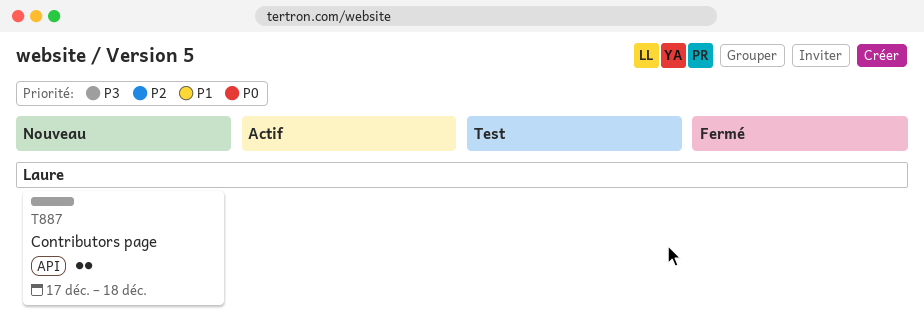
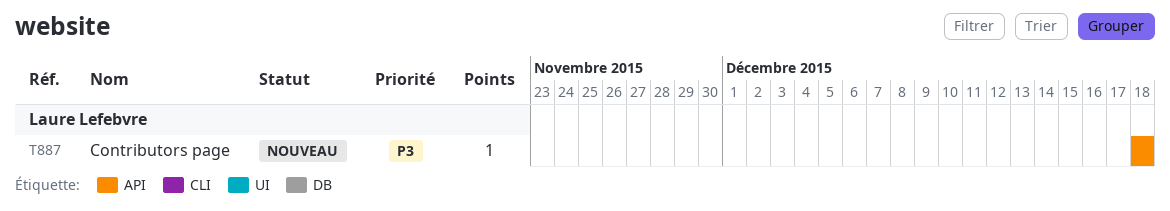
T887, estimate: 2 -> 1
T887, start: Dec 17 -> Dec 18

